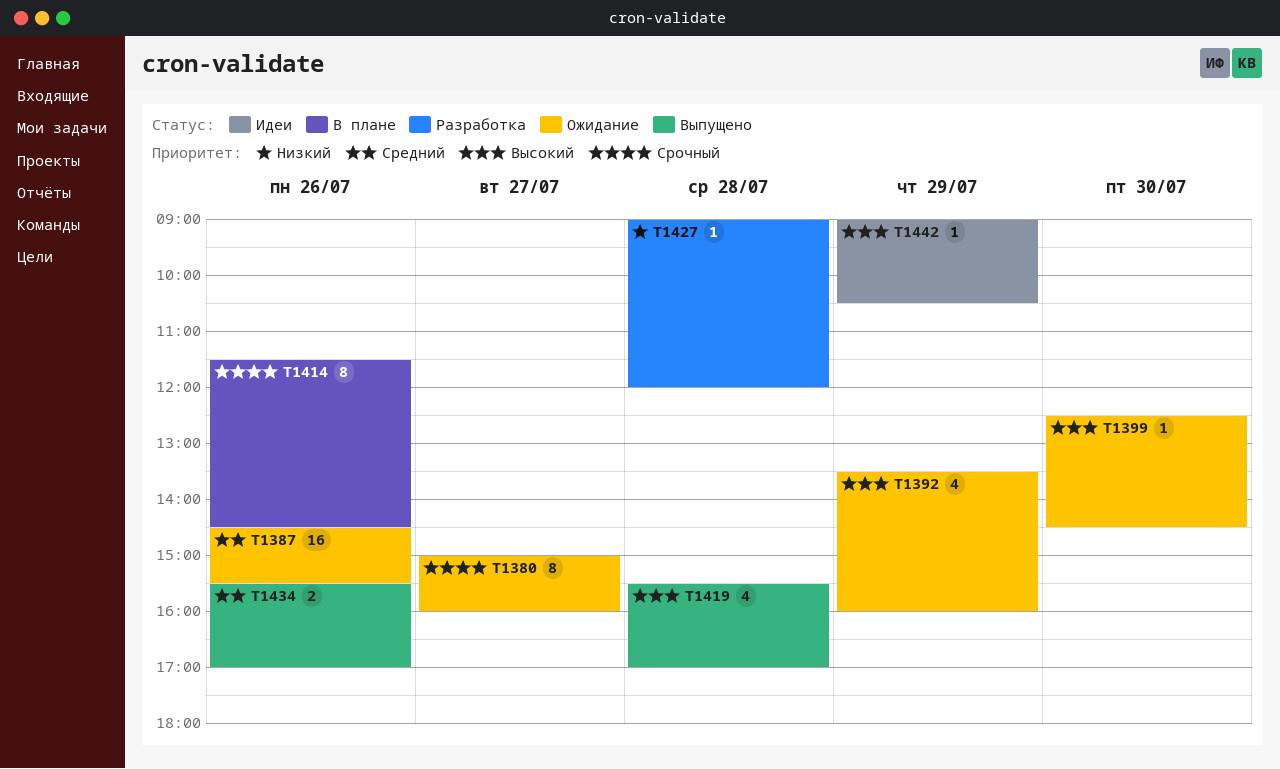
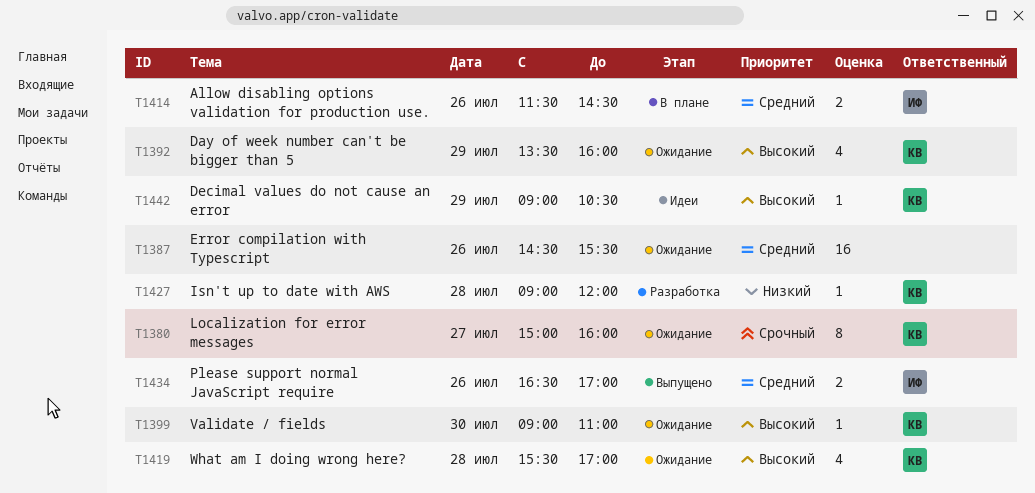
T1399, begins: 12:30 -> 09:00
T1399, ends: 14:30 -> 11:00
T1414, priority: Срочный -> Средний
T1414, estimate: 8 -> 2
T1419, status: Выпущено -> Ожидание
T1434, begins: 15:30 -> 16:30

